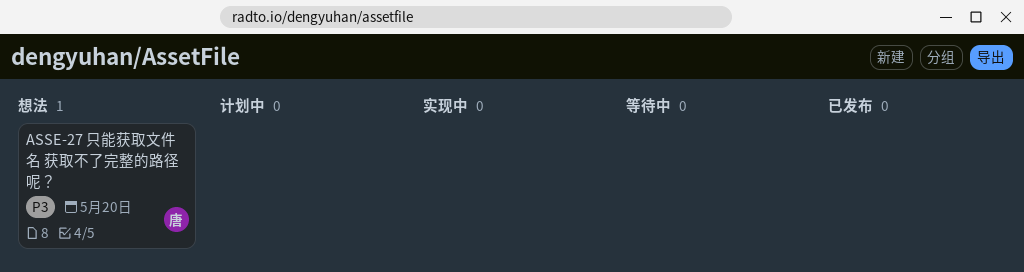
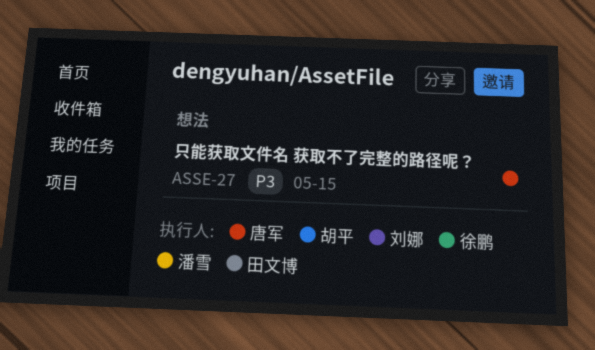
ASSE-27, due: May 20 -> May 15

